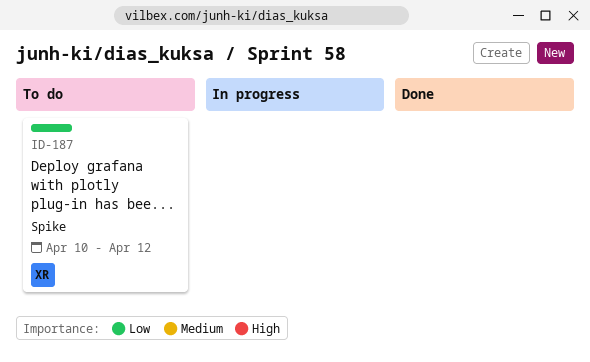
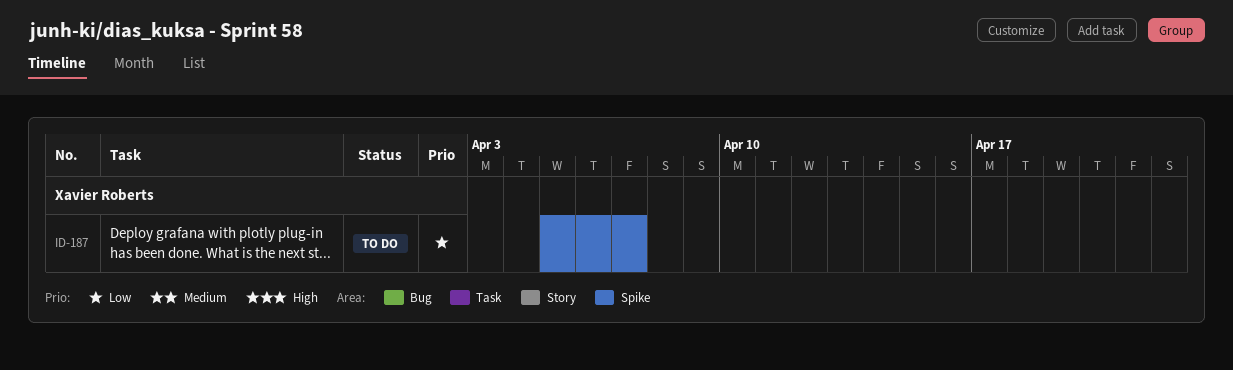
ID-187, start: Apr 10 -> Apr 5
ID-187, due: Apr 12 -> Apr 7

